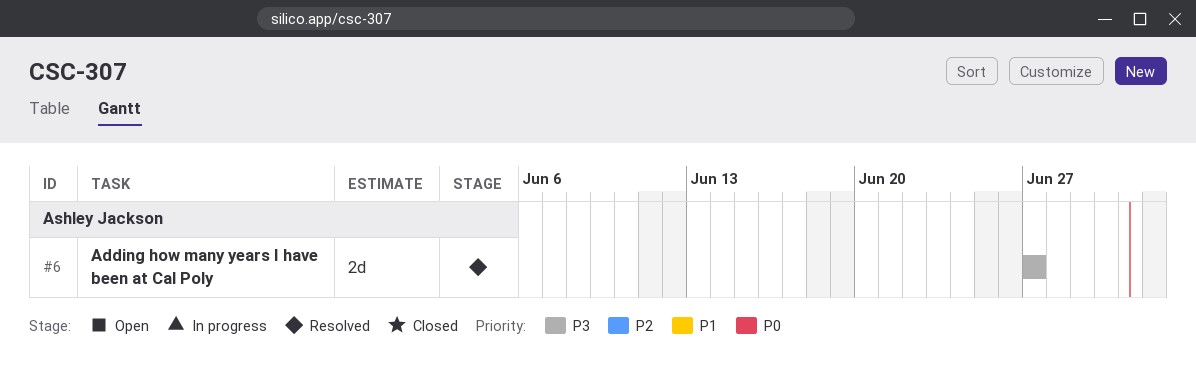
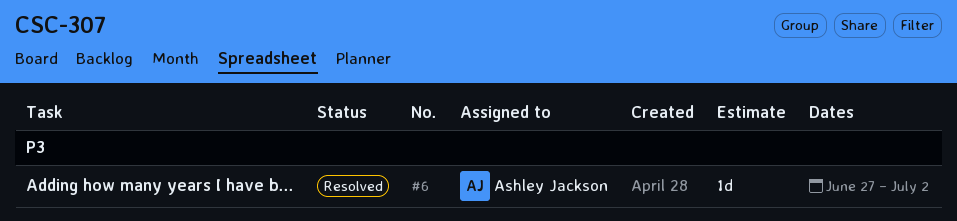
#6, estimate: 2d -> 1d
#6, due: Jun 27 -> Jul 2

